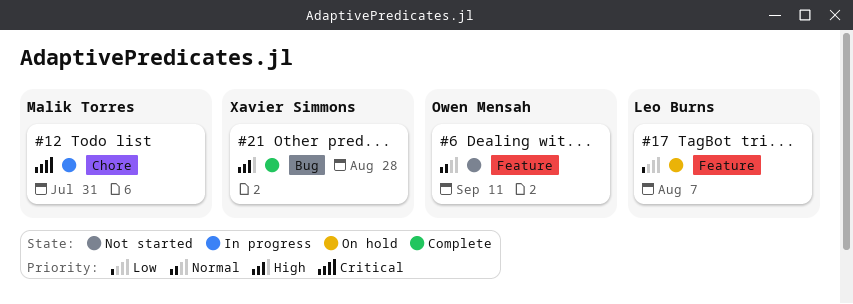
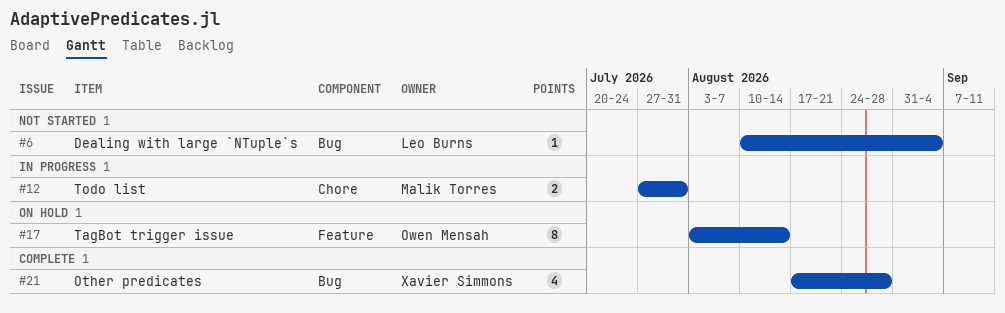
#6, owner: Owen Mensah -> Leo Burns
#6, label: Feature -> Bug
#6, due: Sep 11 -> Sep 4
#17, owner: Leo Burns -> Owen Mensah
#17, due: Aug 7 -> Aug 14

